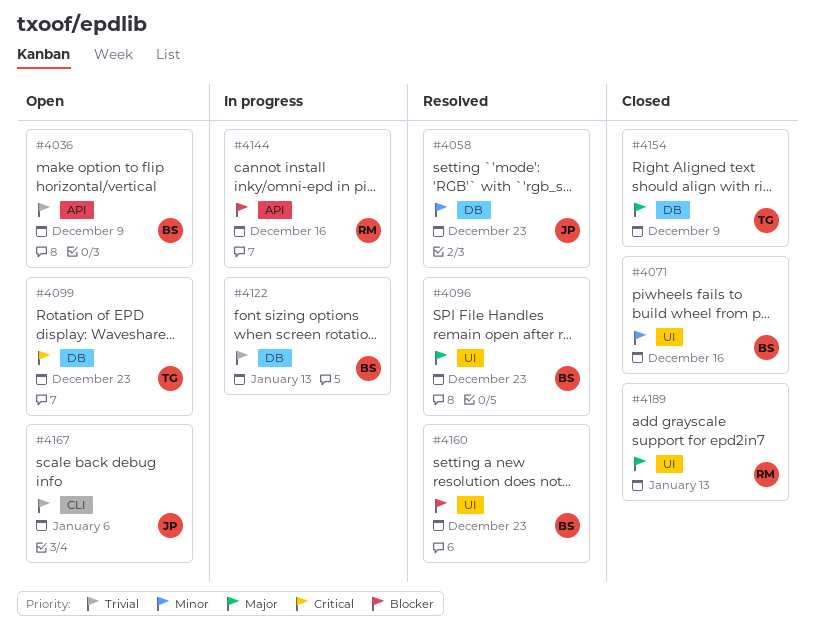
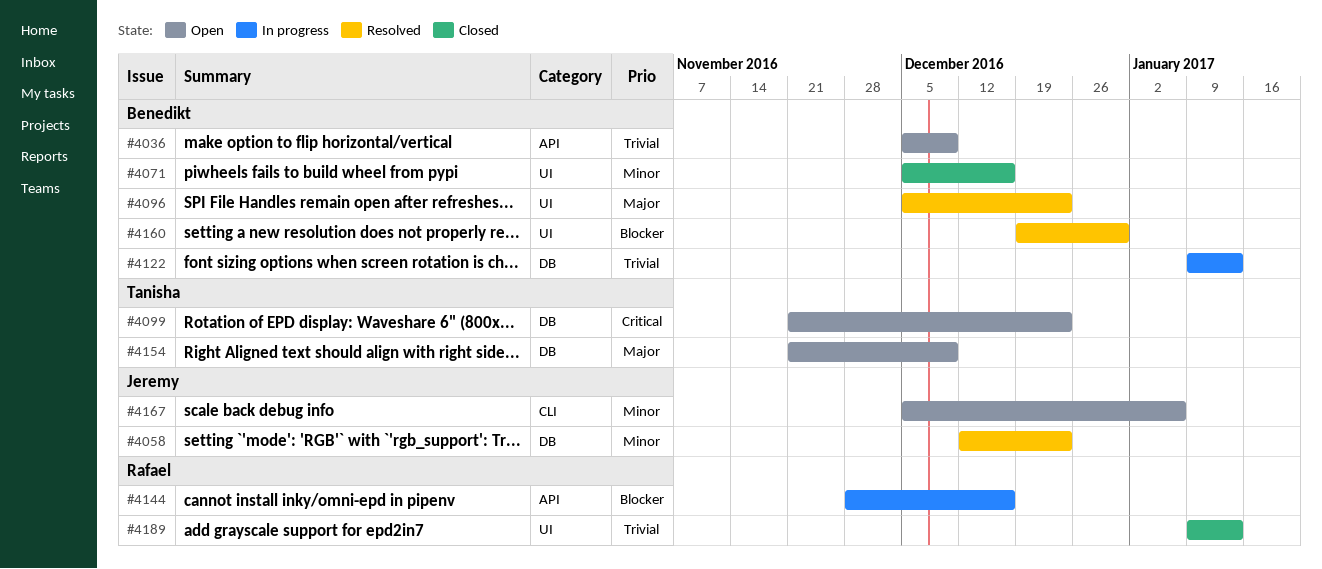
#4154, status: Closed -> Open
#4160, due: Dec 23 -> Dec 30
#4167, priority: Trivial -> Minor
#4189, priority: Major -> Trivial

